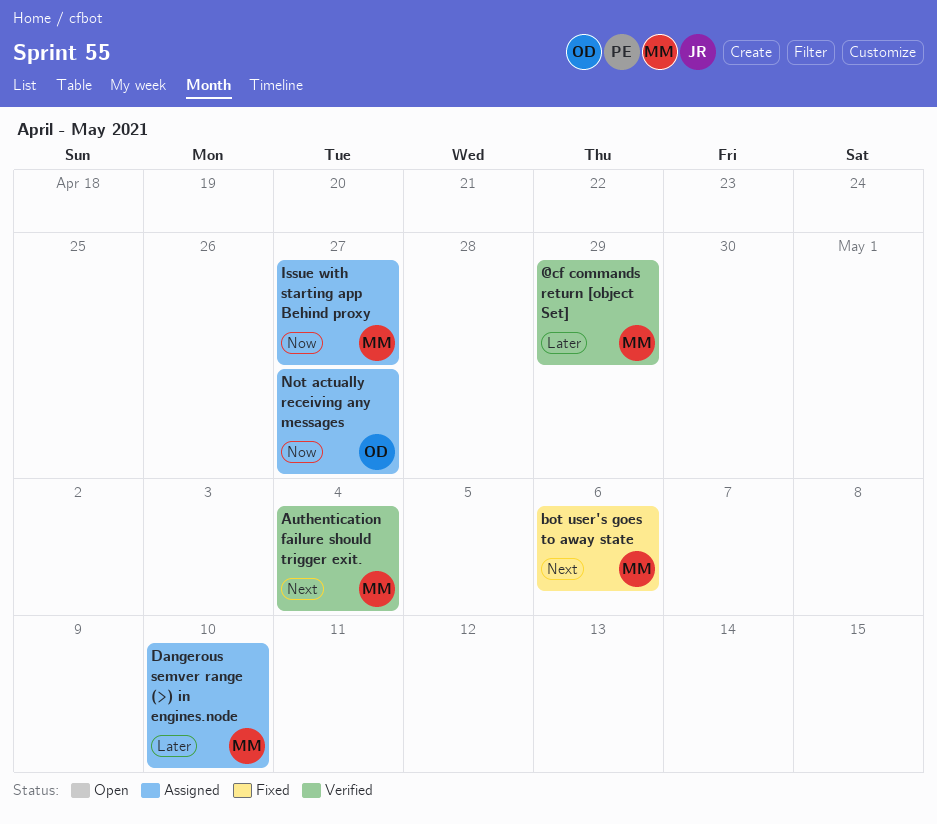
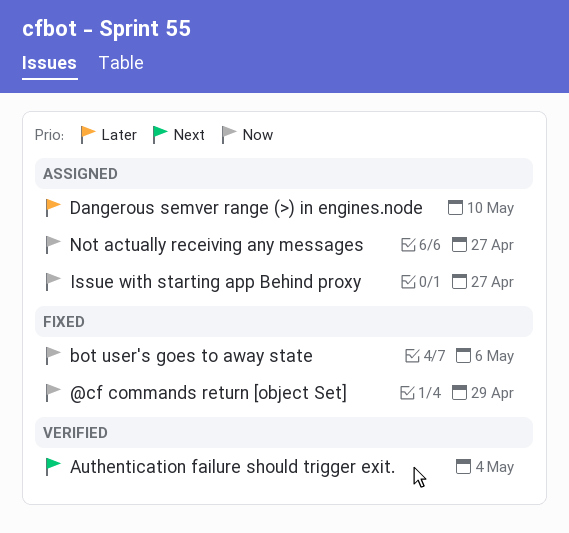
@cf commands return [object Set], status: Verified -> Fixed
@cf commands return [object Set], priority: Later -> Now
bot user's goes to away state, priority: Next -> Now

